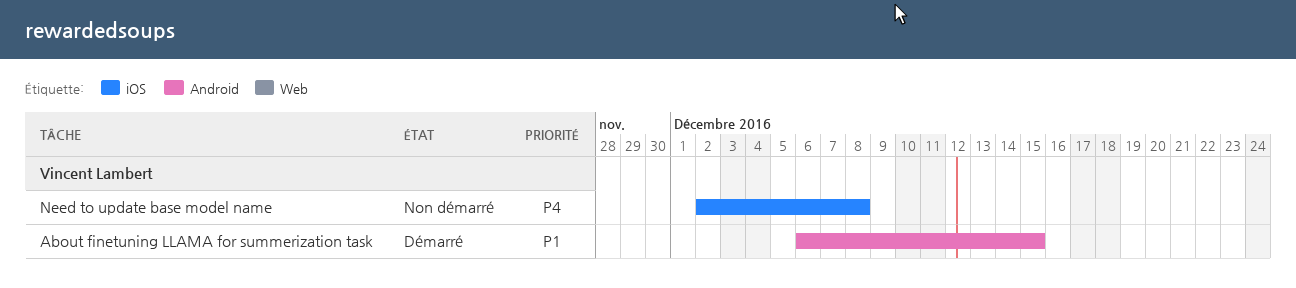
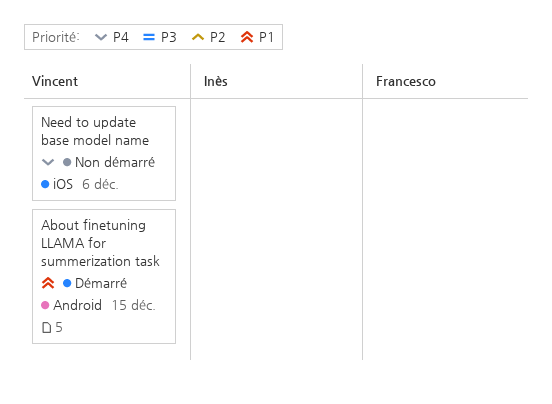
Need to update base model name, due: Dec 8 -> Dec 6

